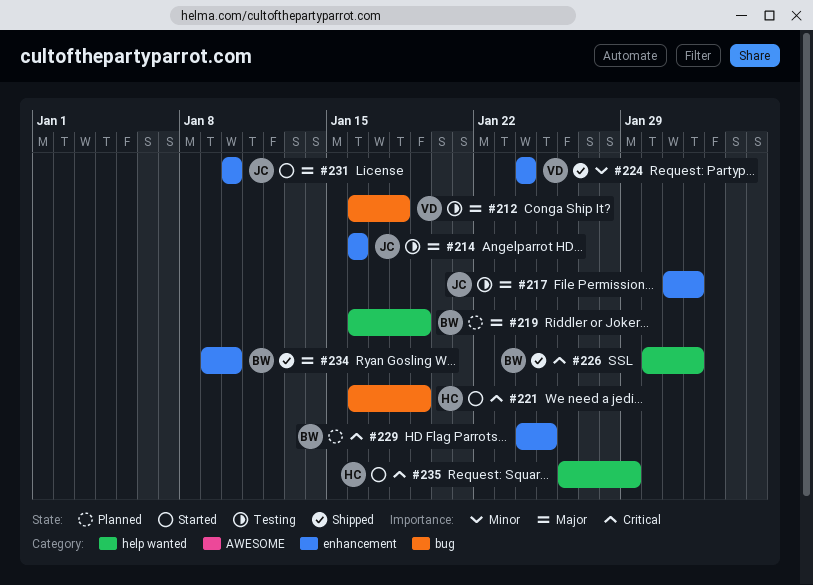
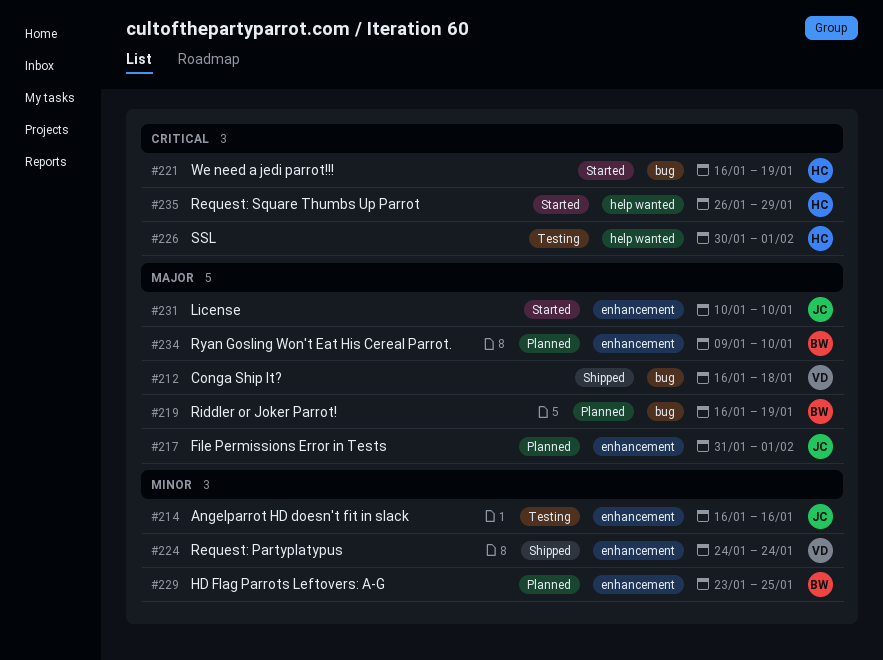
#212, status: Testing -> Shipped
#214, priority: Major -> Minor
#217, status: Testing -> Planned
#219, label: help wanted -> bug
#226, status: Shipped -> Testing
#226, owner: BW -> HC
#229, priority: Critical -> Minor
#229, start: Jan 24 -> Jan 23
#234, status: Shipped -> Planned

